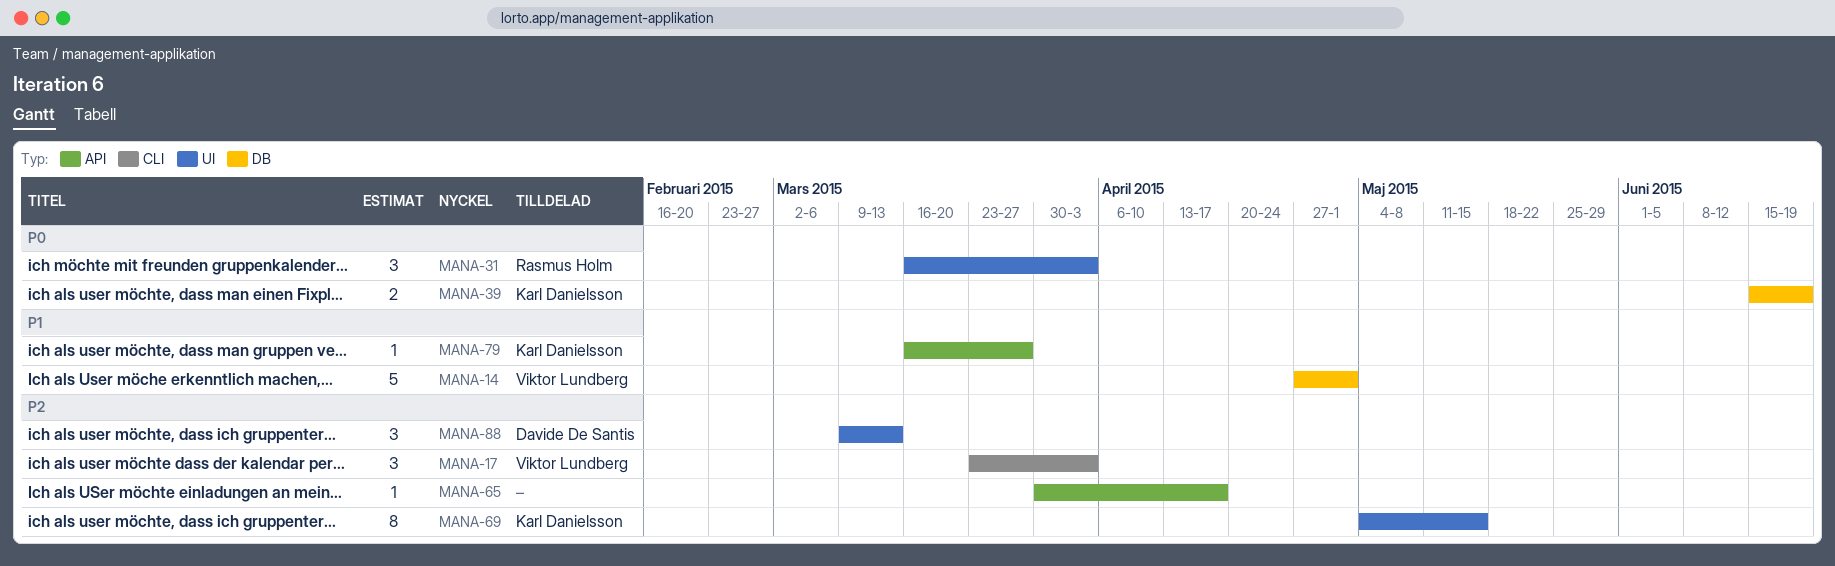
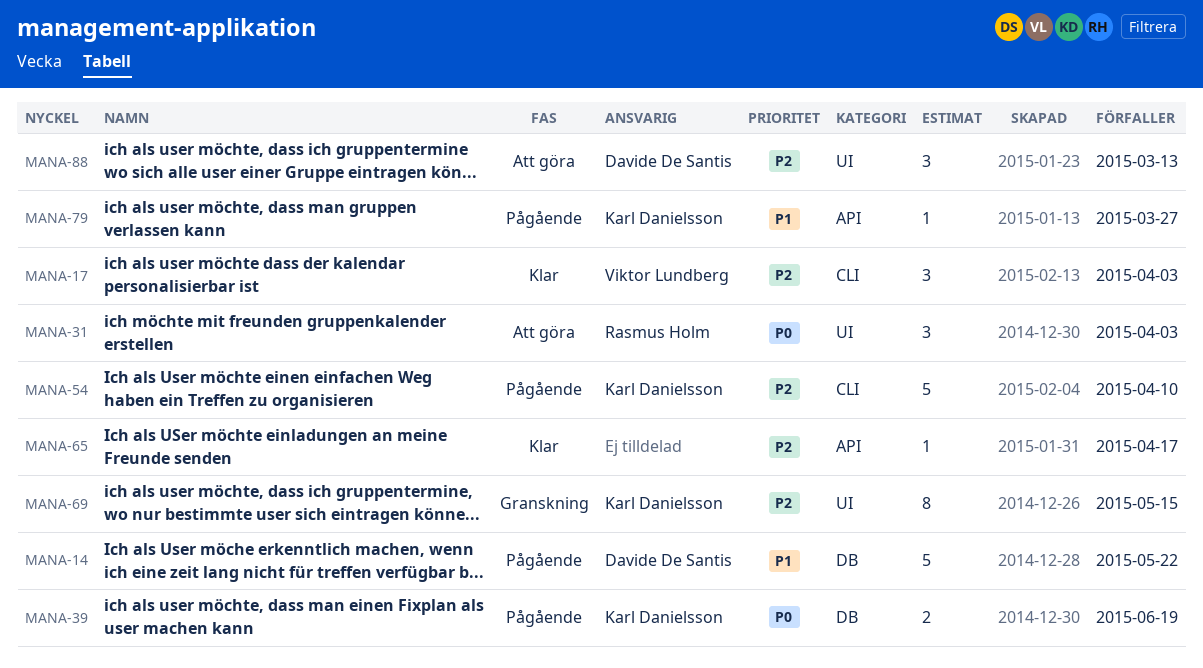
MANA-14, owner: Viktor Lundberg -> Davide De Santis
MANA-14, due: May 1 -> May 22
MANA-54: none -> present

